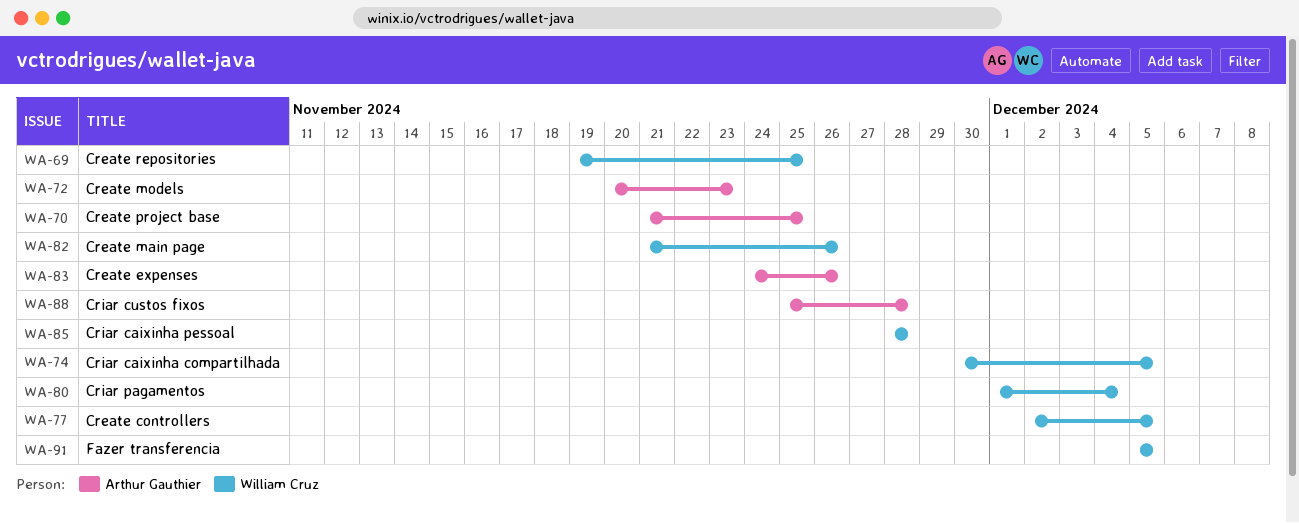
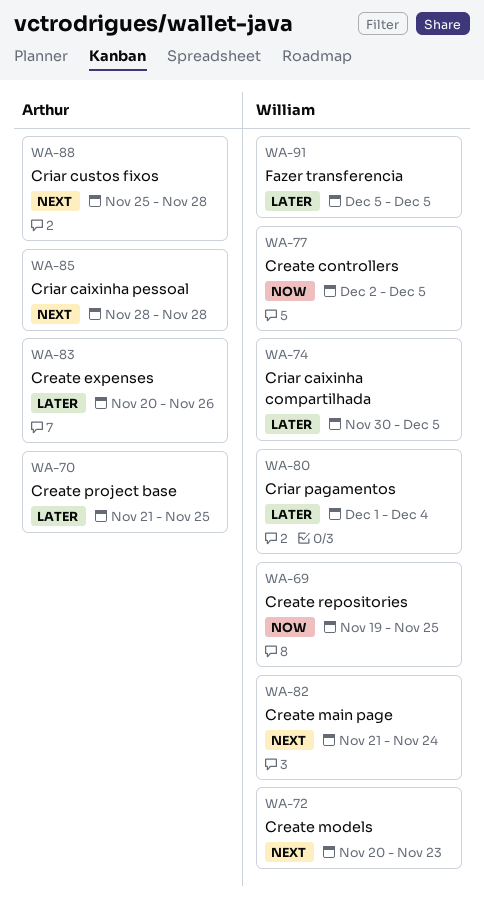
WA-72, owner: Arthur Gauthier -> William Cruz
WA-82, due: Nov 26 -> Nov 24
WA-83, start: Nov 24 -> Nov 20
WA-85, owner: William Cruz -> Arthur Gauthier

